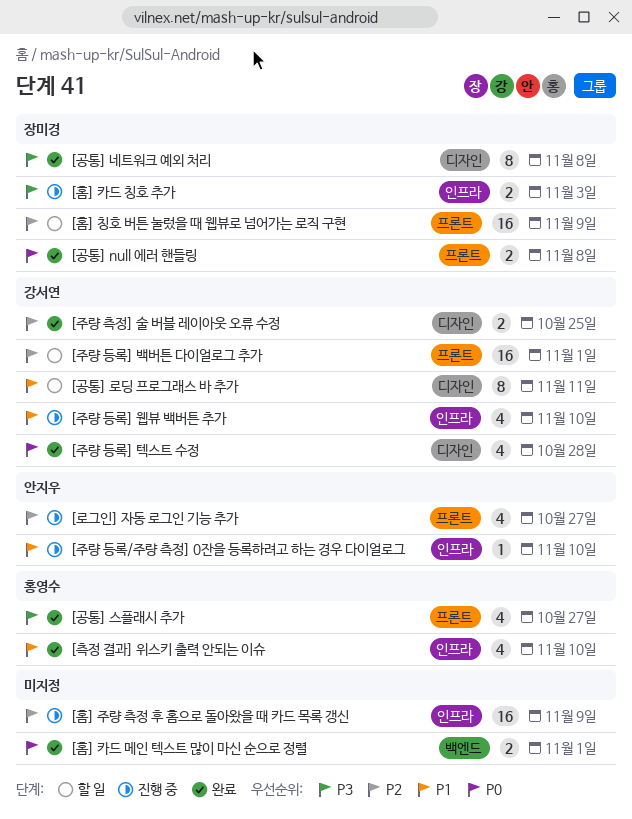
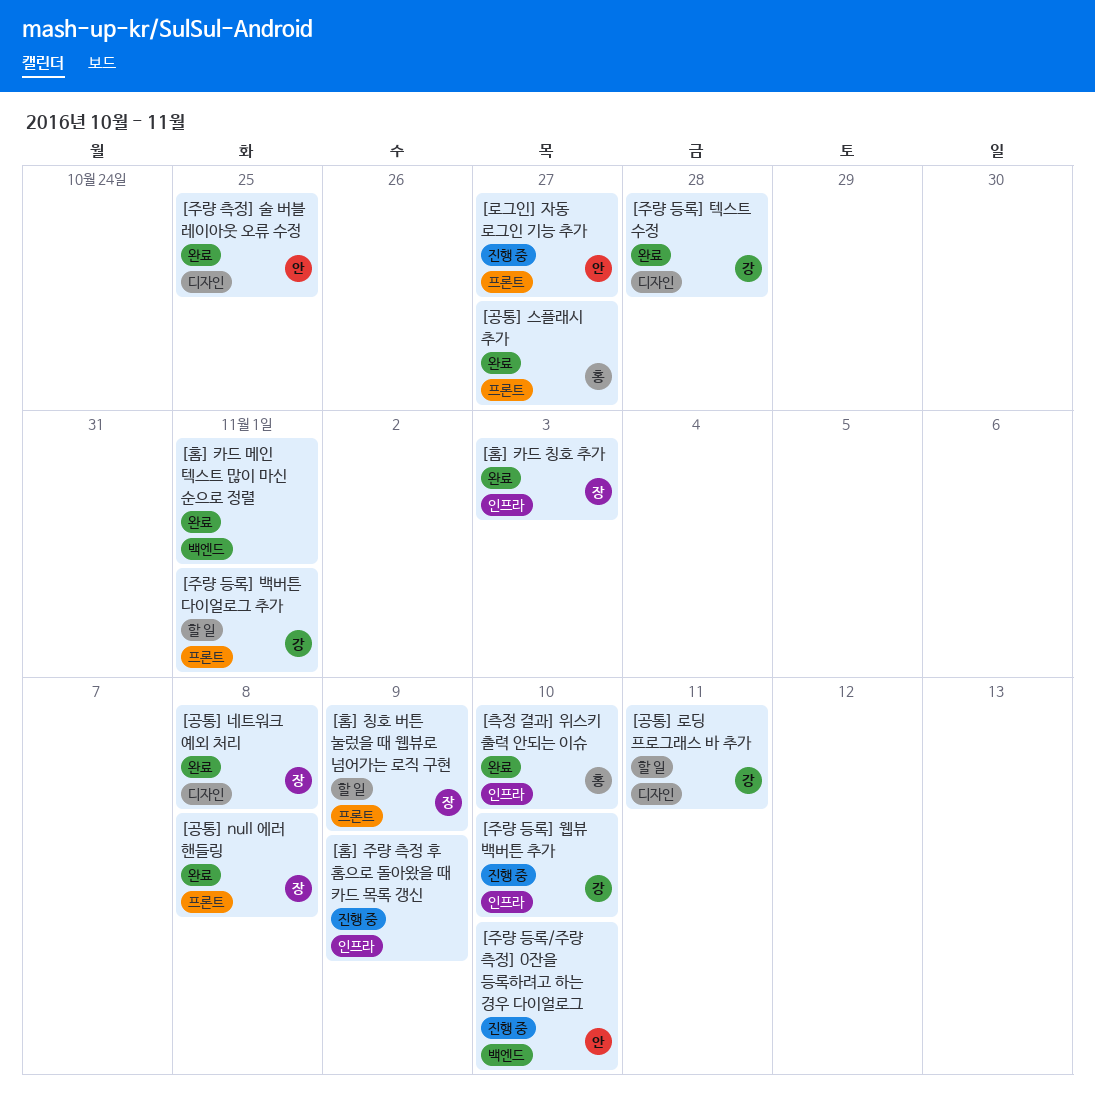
[주량 등록/주량 측정] 0잔을 등록하려고 하는 경우 다이얼로그, label: 인프라 -> 백엔드
[주량 측정] 술 버블 레이아웃 오류 수정, owner: 강서연 -> 안지우
[홈] 카드 칭호 추가, status: 진행 중 -> 완료

